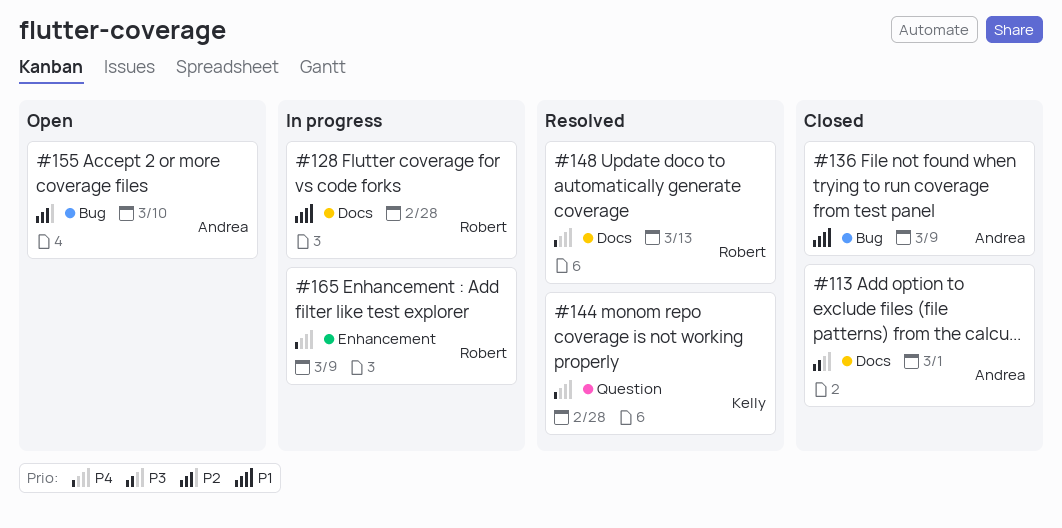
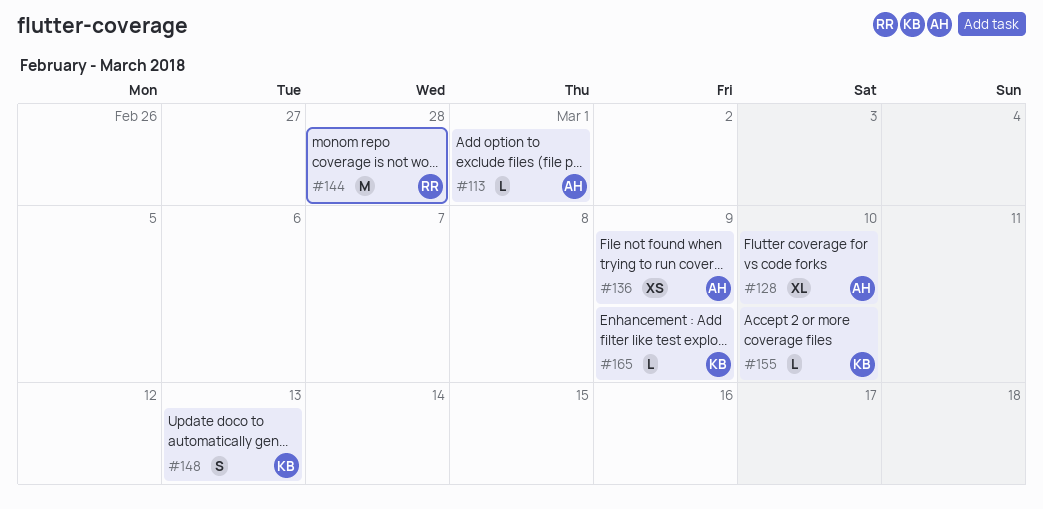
#128, owner: Robert -> Andrea
#128, due: Feb 28 -> Mar 10
#144, owner: Kelly -> Robert
#148, owner: Robert -> Kelly
#155, owner: Andrea -> Kelly
#165, owner: Robert -> Kelly

